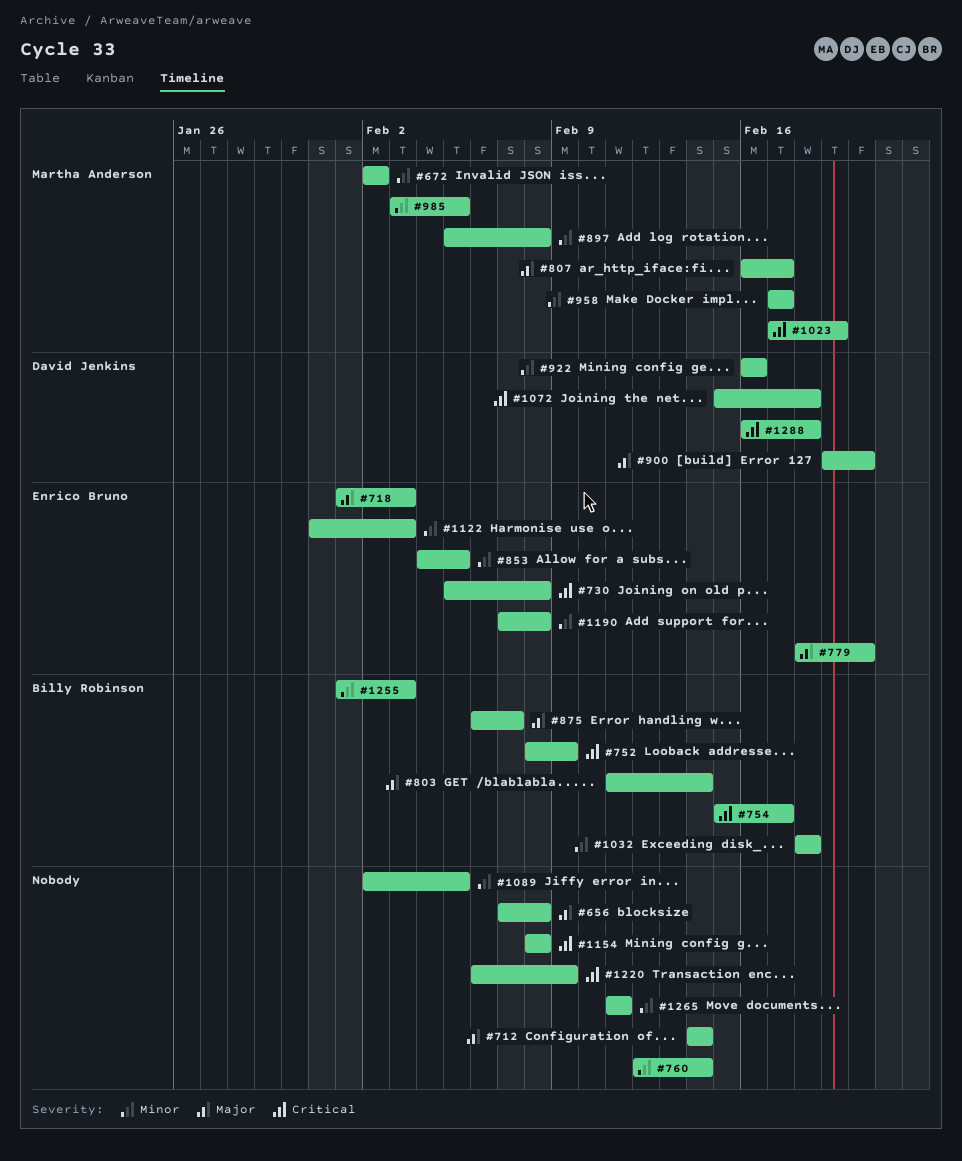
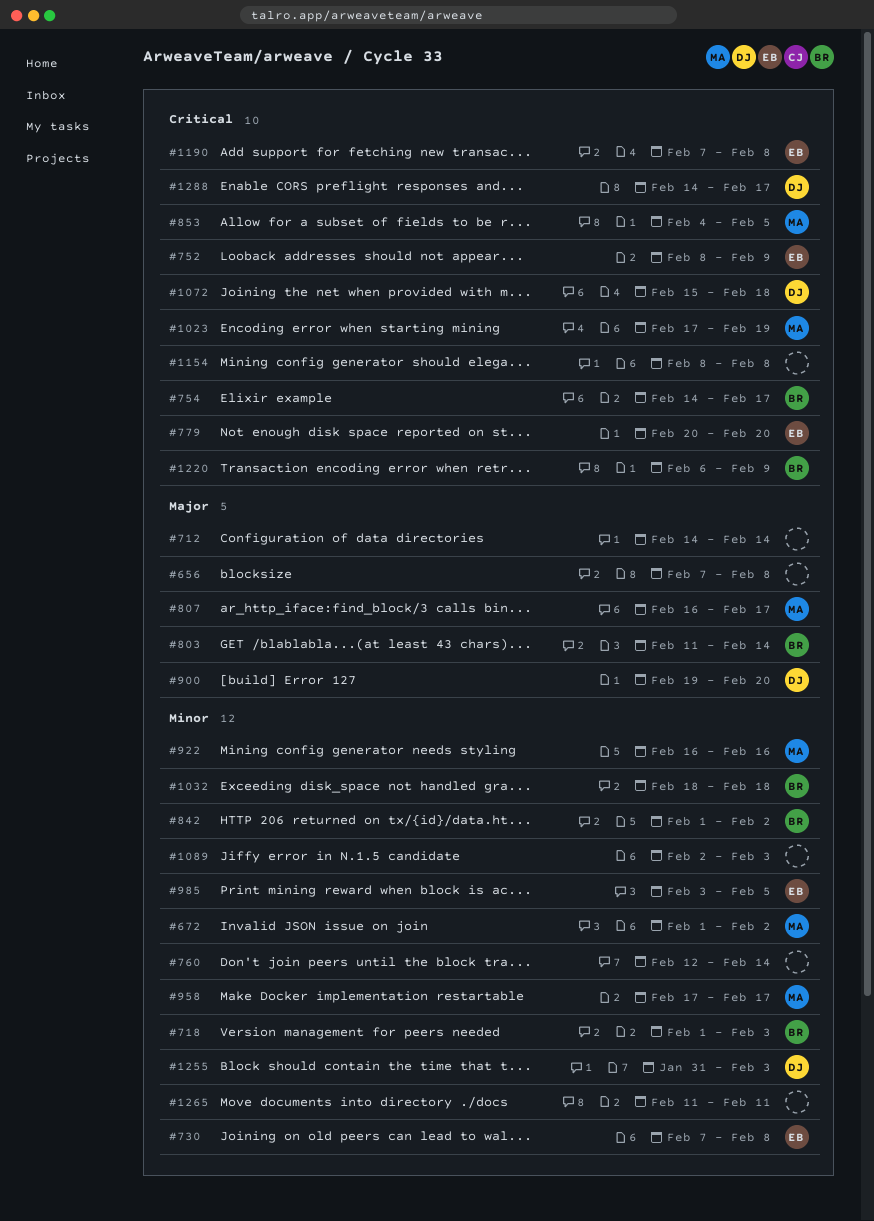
#672, start: Feb 2 -> Feb 1
#718, owner: Enrico Bruno -> Billy Robinson
#718, priority: Major -> Minor
#730, priority: Critical -> Minor
#730, start: Feb 5 -> Feb 7
#752, owner: Billy Robinson -> Enrico Bruno
#754, start: Feb 15 -> Feb 14
#779, priority: Major -> Critical
#779, start: Feb 18 -> Feb 20
#842: none -> present
#853, owner: Enrico Bruno -> Martha Anderson
#853, priority: Minor -> Critical
#875: present -> none
#897: present -> none
#922, owner: David Jenkins -> Martha Anderson
#985, owner: Martha Anderson -> Enrico Bruno
#1089, due: Feb 5 -> Feb 3
#1122: present -> none
#1190, priority: Minor -> Critical
#1220, owner: none -> Billy Robinson
#1255, owner: Billy Robinson -> David Jenkins
#1255, start: Feb 1 -> Jan 31
#1288, start: Feb 16 -> Feb 14
#1288, due: Feb 18 -> Feb 17

